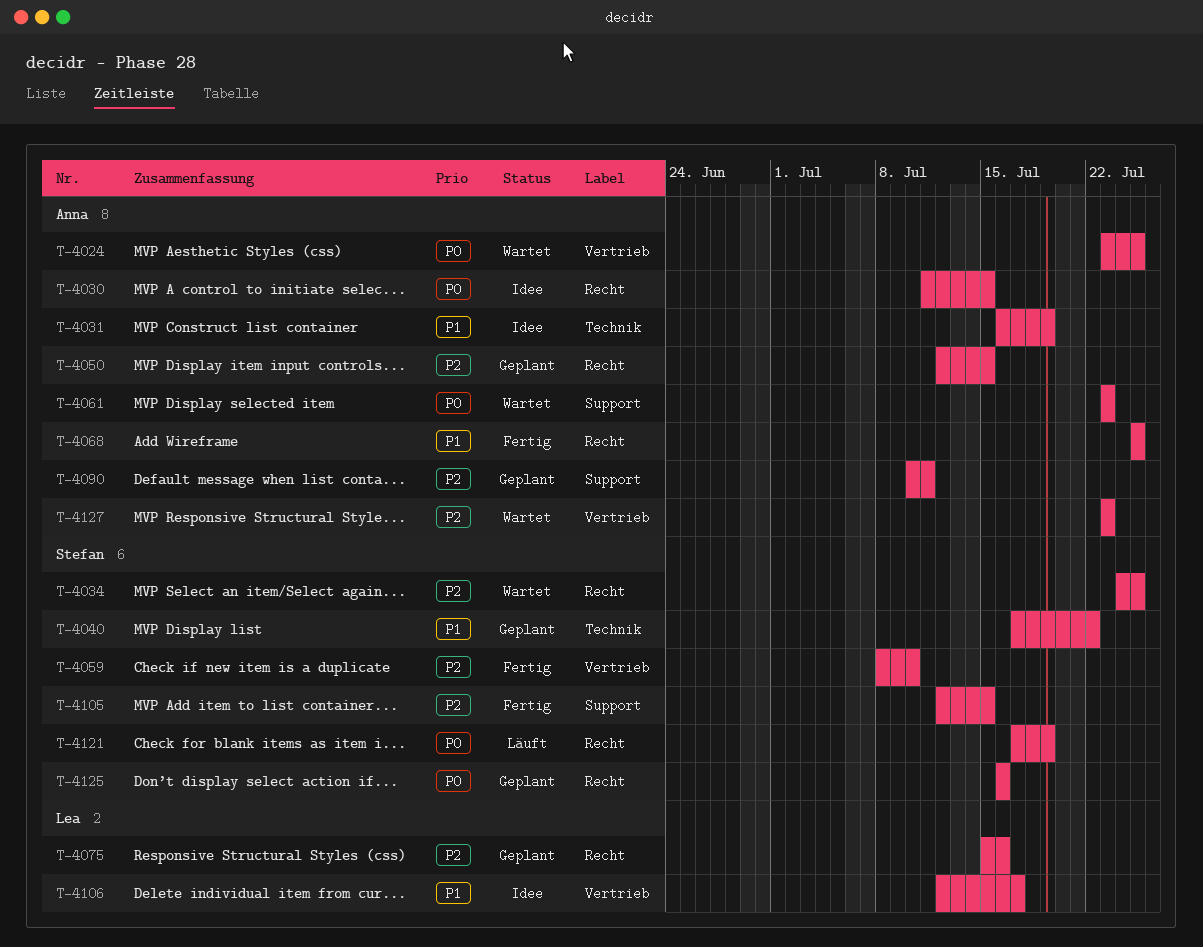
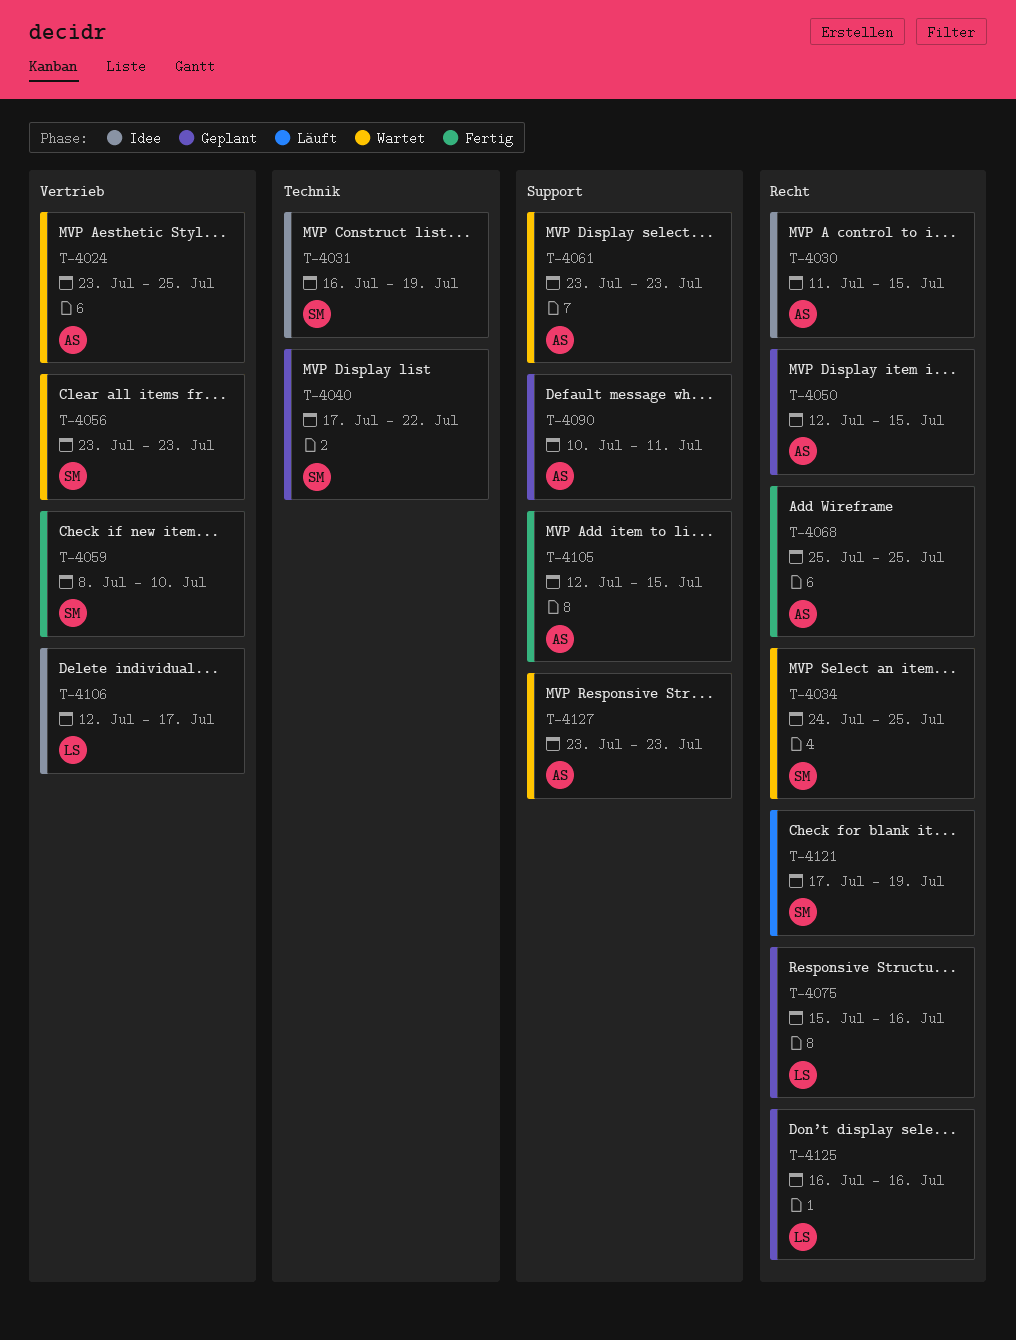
T-4031, owner: Anna -> Stefan
T-4056: none -> present
T-4105, owner: Stefan -> Anna
T-4125, owner: Stefan -> Lea
T-4127, label: Vertrieb -> Support

